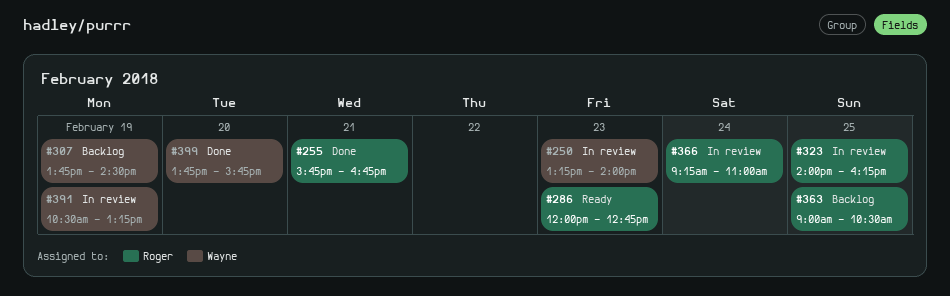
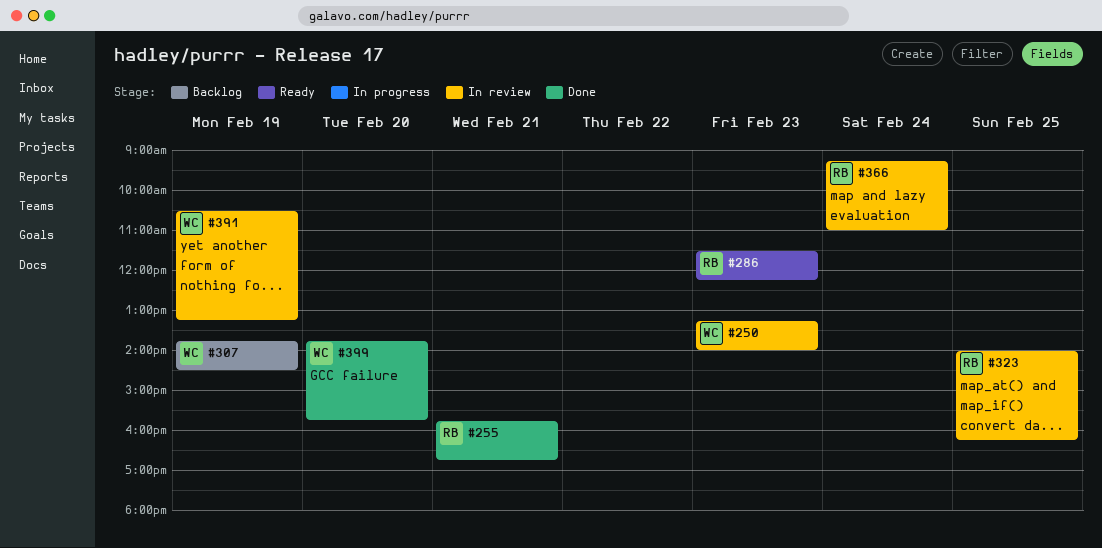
#286, begins: 12:00 -> 11:30
#286, ends: 12:45 -> 12:15
#363: present -> none

